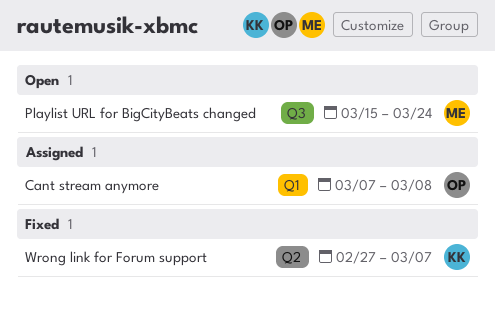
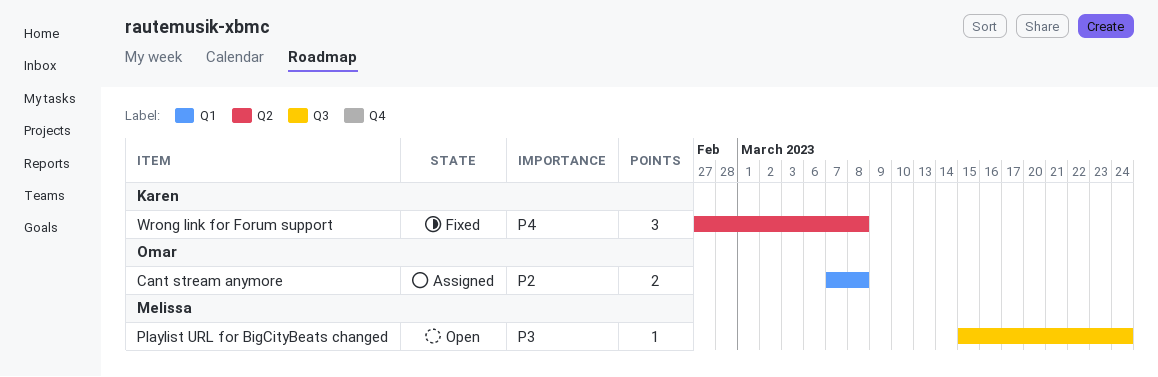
Wrong link for Forum support, due: Mar 7 -> Mar 8

